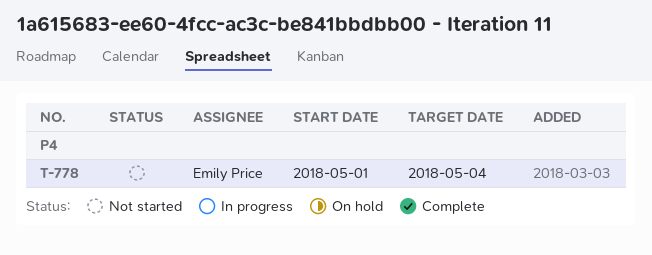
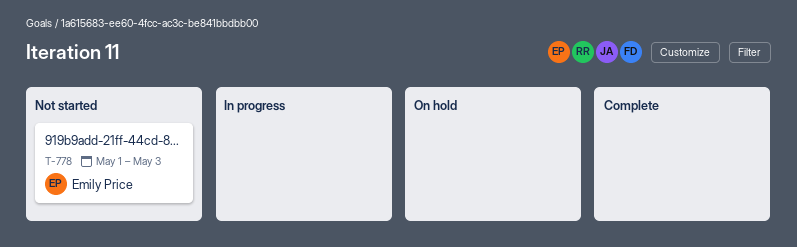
T-778, due: May 4 -> May 3

